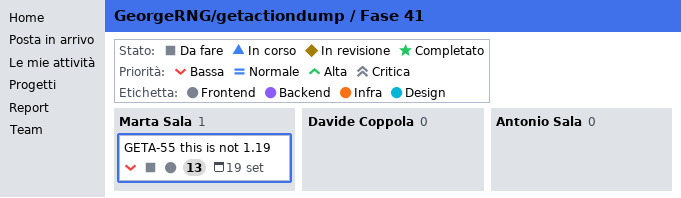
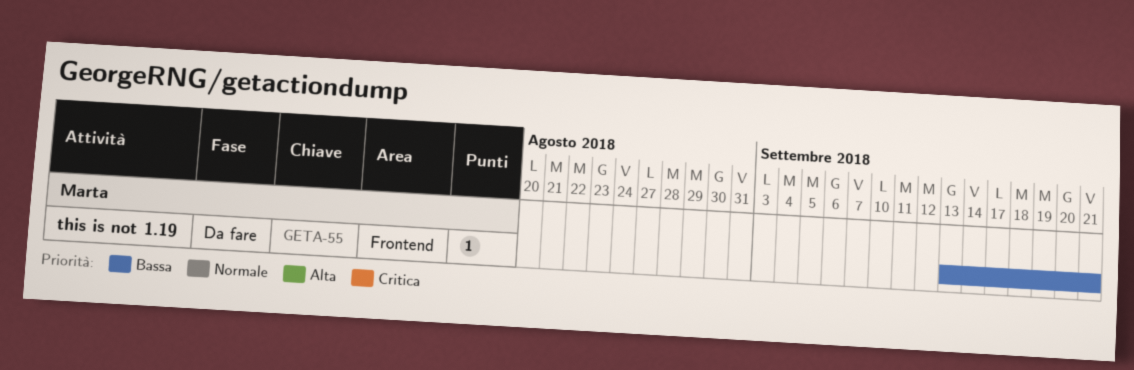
GETA-55, estimate: 13 -> 1
GETA-55, due: Sep 19 -> Sep 21

